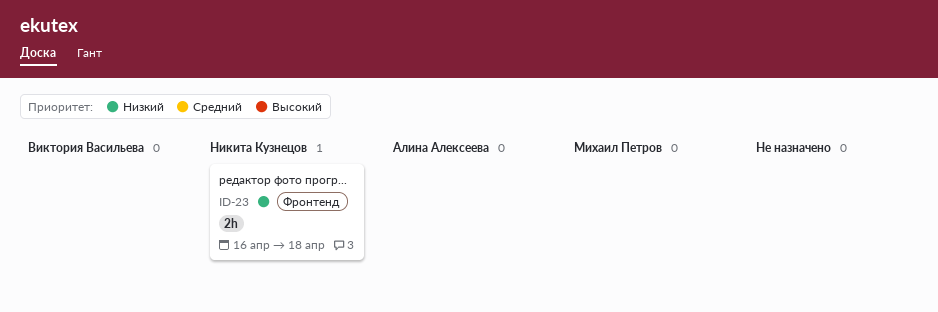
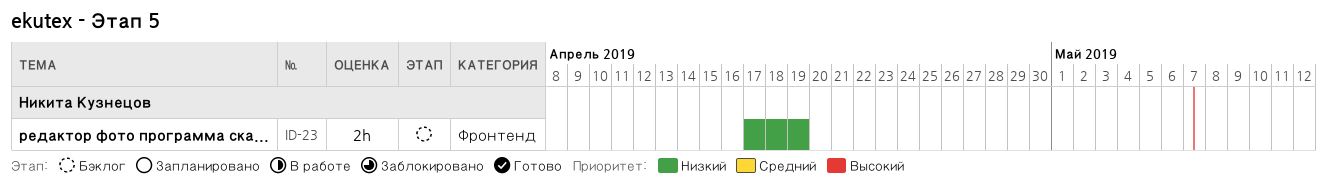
ID-23, start: Apr 16 -> Apr 17
ID-23, due: Apr 18 -> Apr 19

